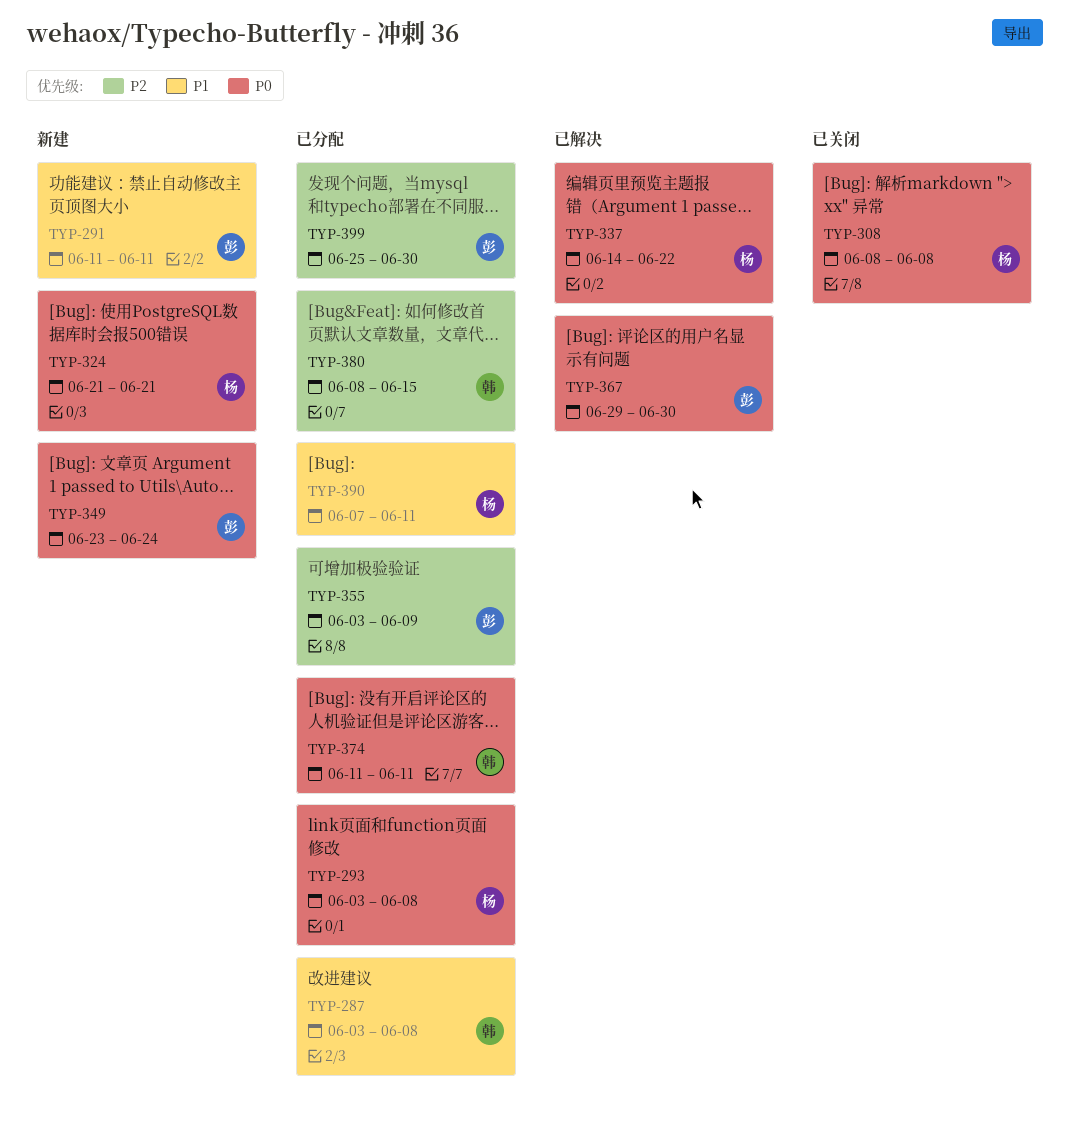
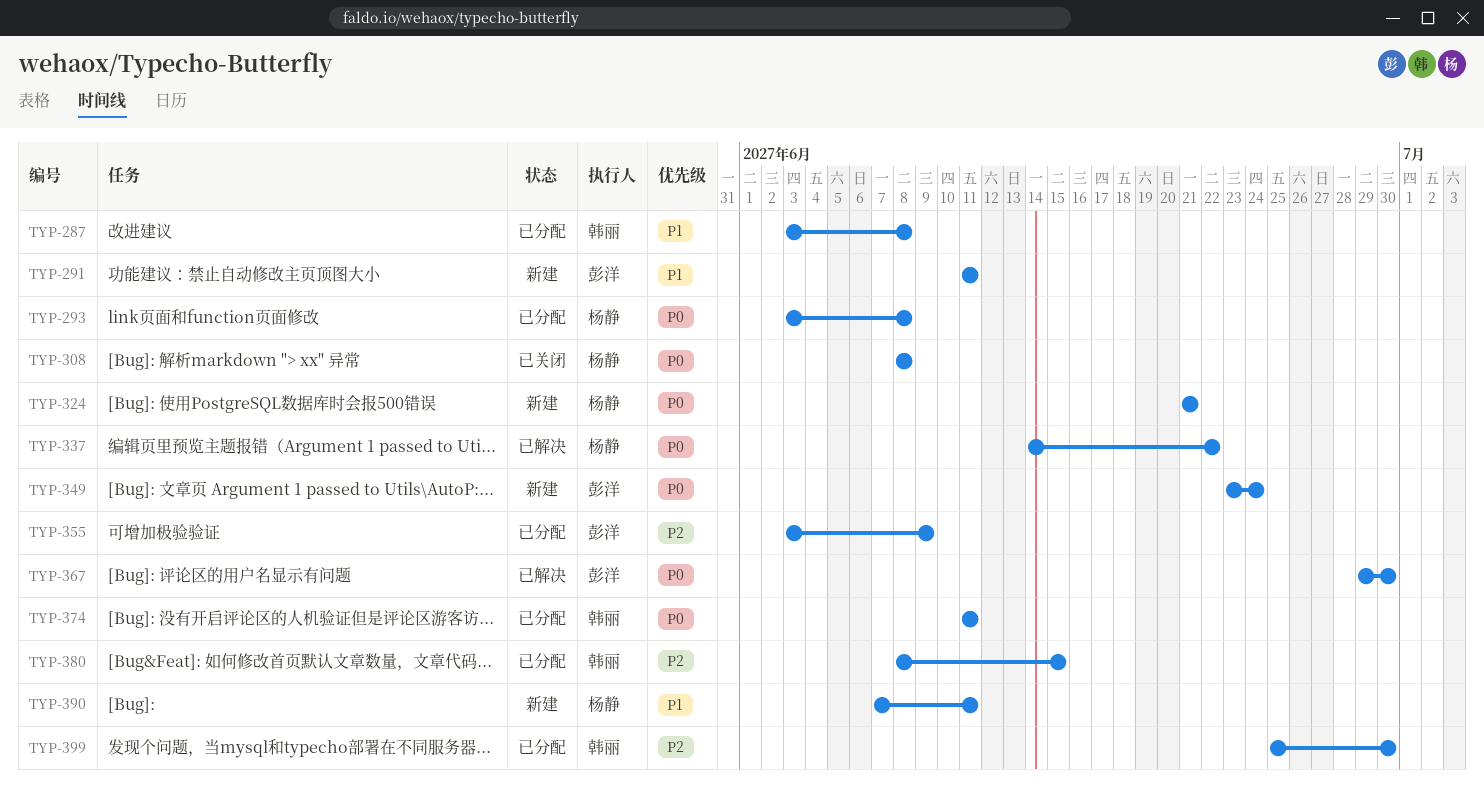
TYP-390, status: 已分配 -> 新建
TYP-399, owner: 彭洋 -> 韩丽

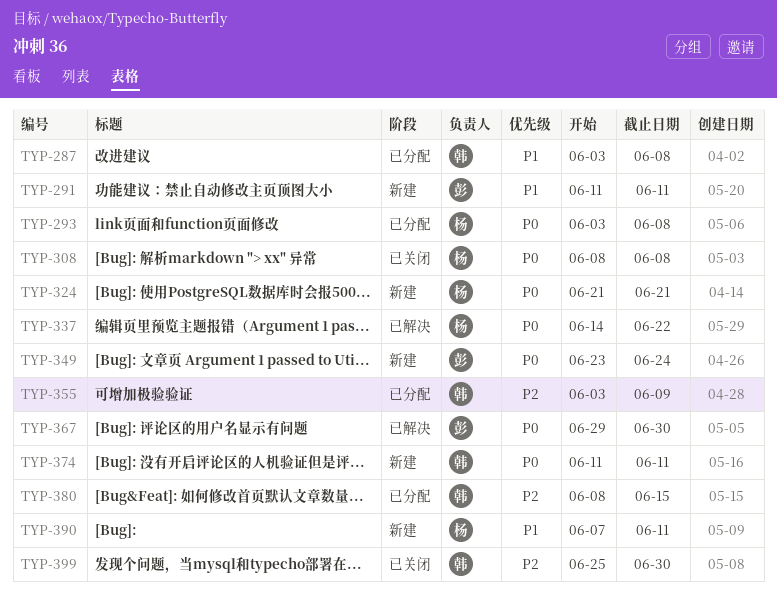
TYP-355, owner: 彭洋 -> 韩丽
TYP-374, status: 已分配 -> 新建
TYP-399, status: 已分配 -> 已关闭

